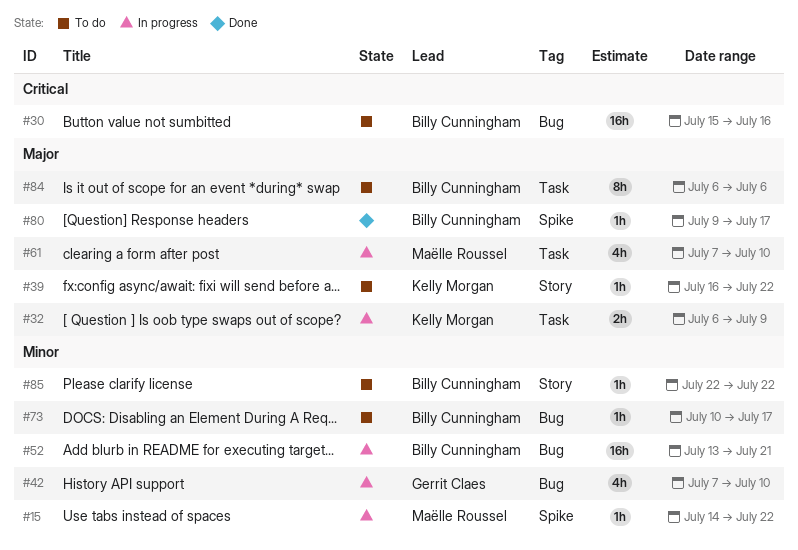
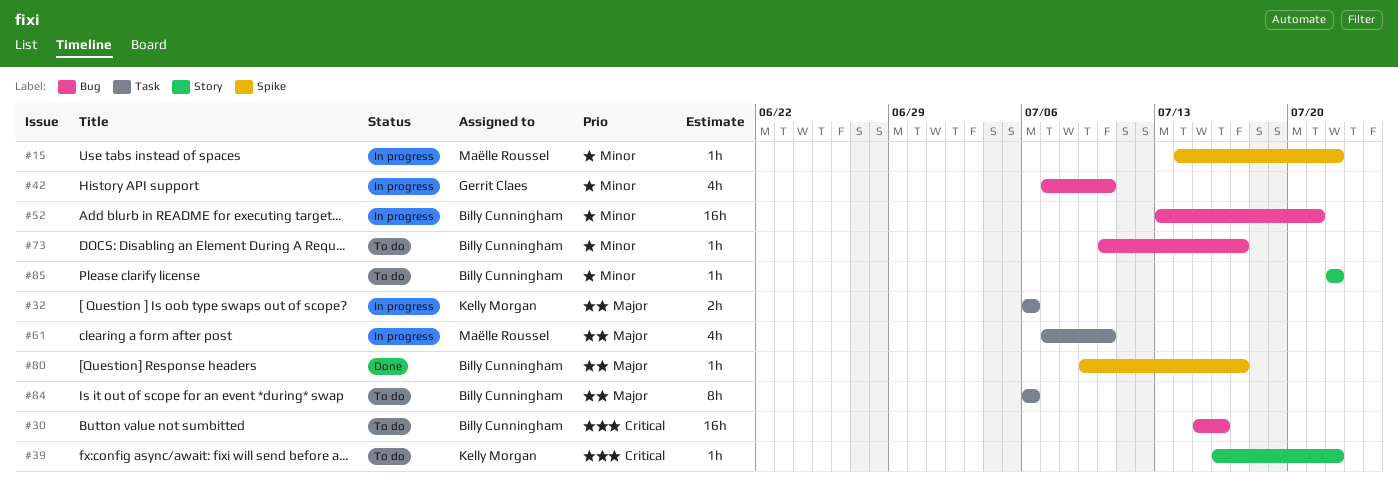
#32, due: Jul 9 -> Jul 6
#39, priority: Major -> Critical

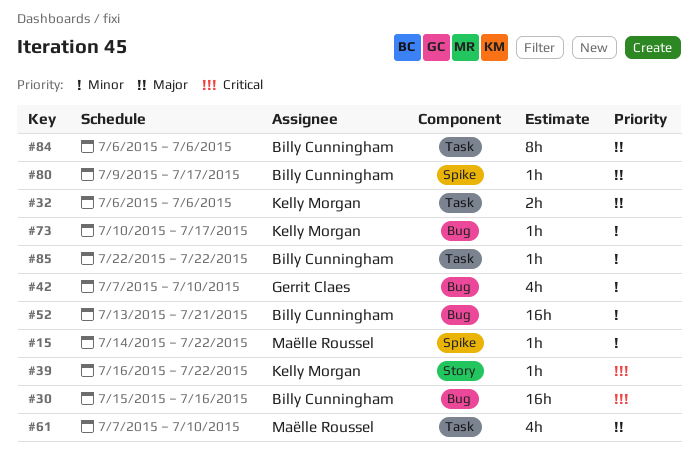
#73, owner: Billy Cunningham -> Kelly Morgan
#85, label: Story -> Task

